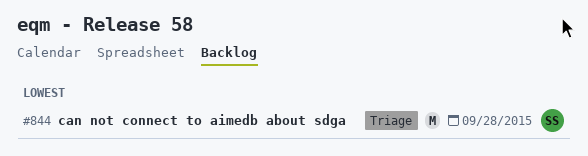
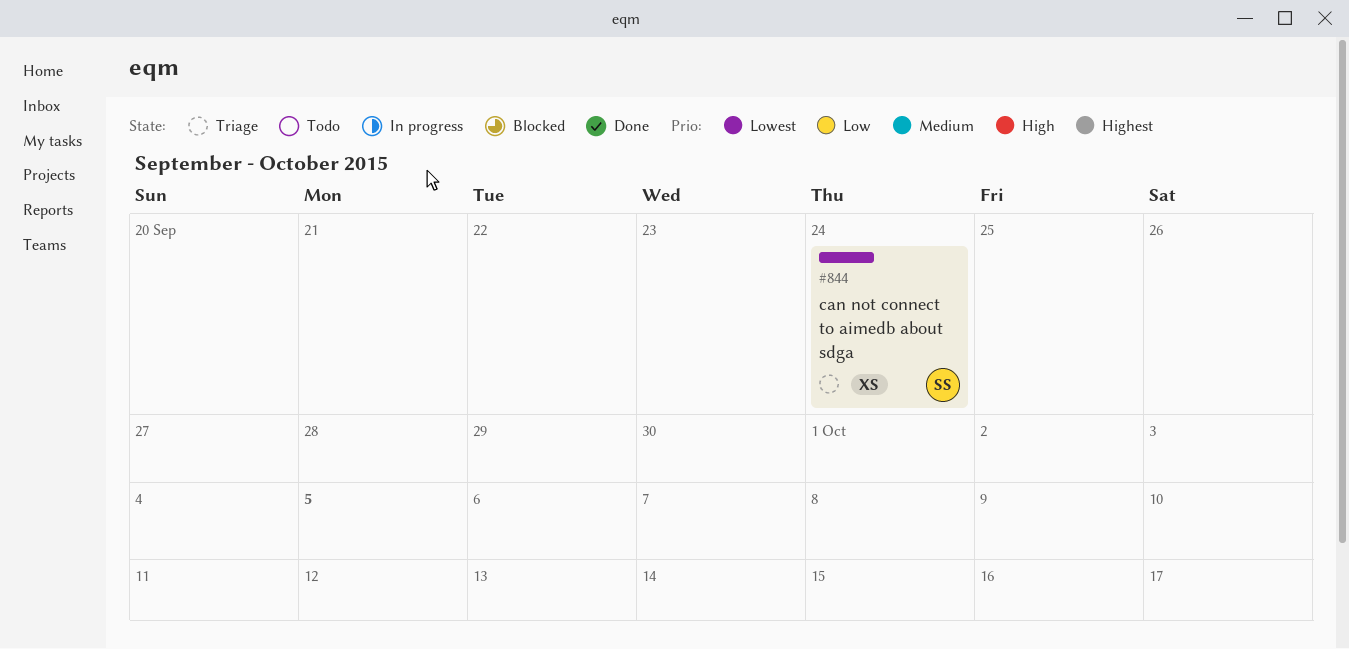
#844, estimate: M -> XS
#844, due: Sep 28 -> Sep 24

